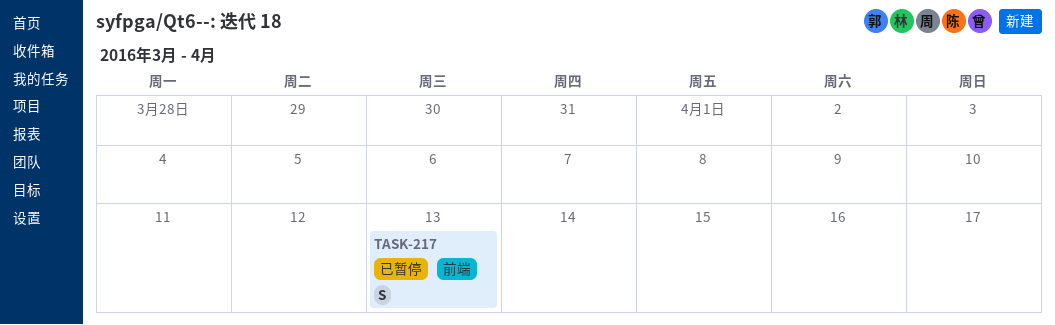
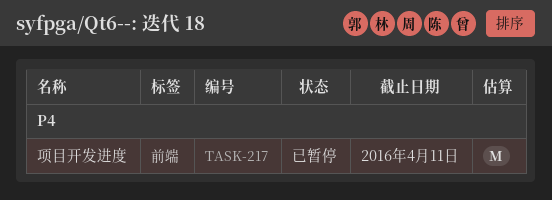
TASK-217, estimate: S -> M
TASK-217, due: Apr 13 -> Apr 11

